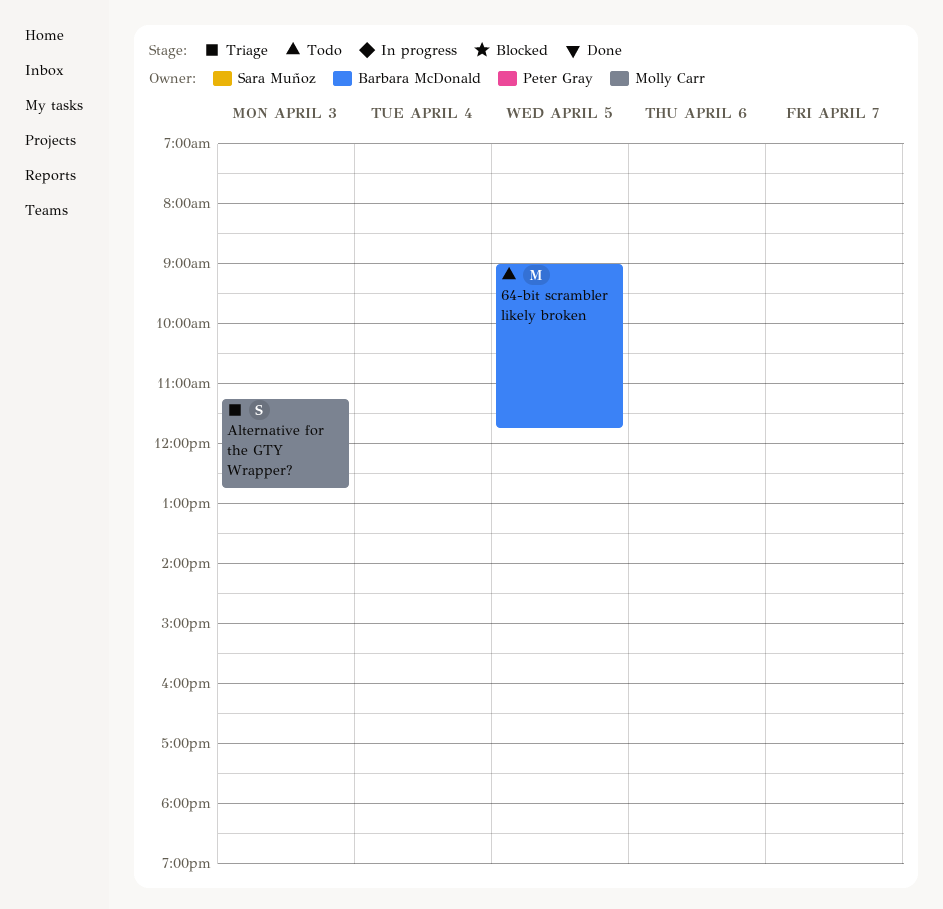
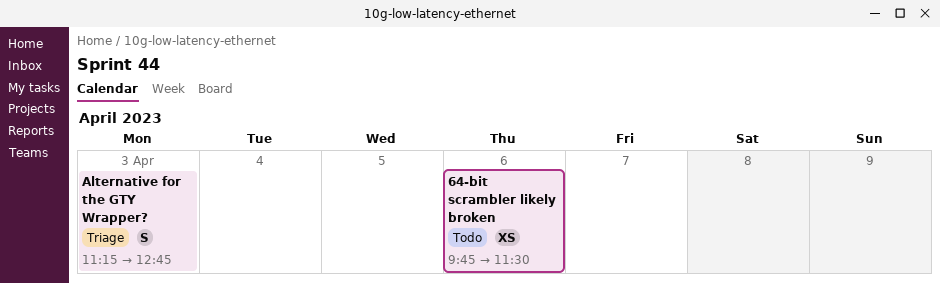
64-bit scrambler likely broken, estimate: M -> XS
64-bit scrambler likely broken, day: Apr 5 -> Apr 6
64-bit scrambler likely broken, begins: 09:00 -> 09:45
64-bit scrambler likely broken, ends: 11:45 -> 11:30

